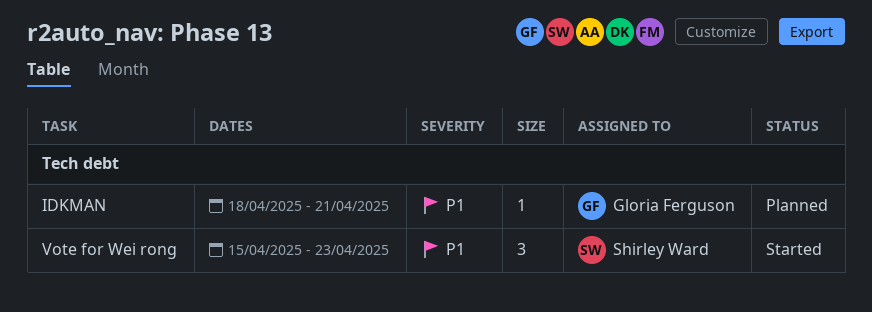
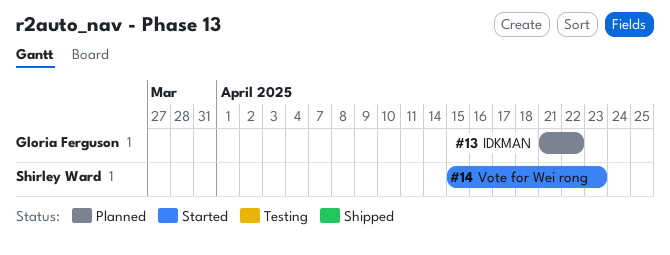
IDKMAN, start: Apr 18 -> Apr 21
IDKMAN, due: Apr 21 -> Apr 22

